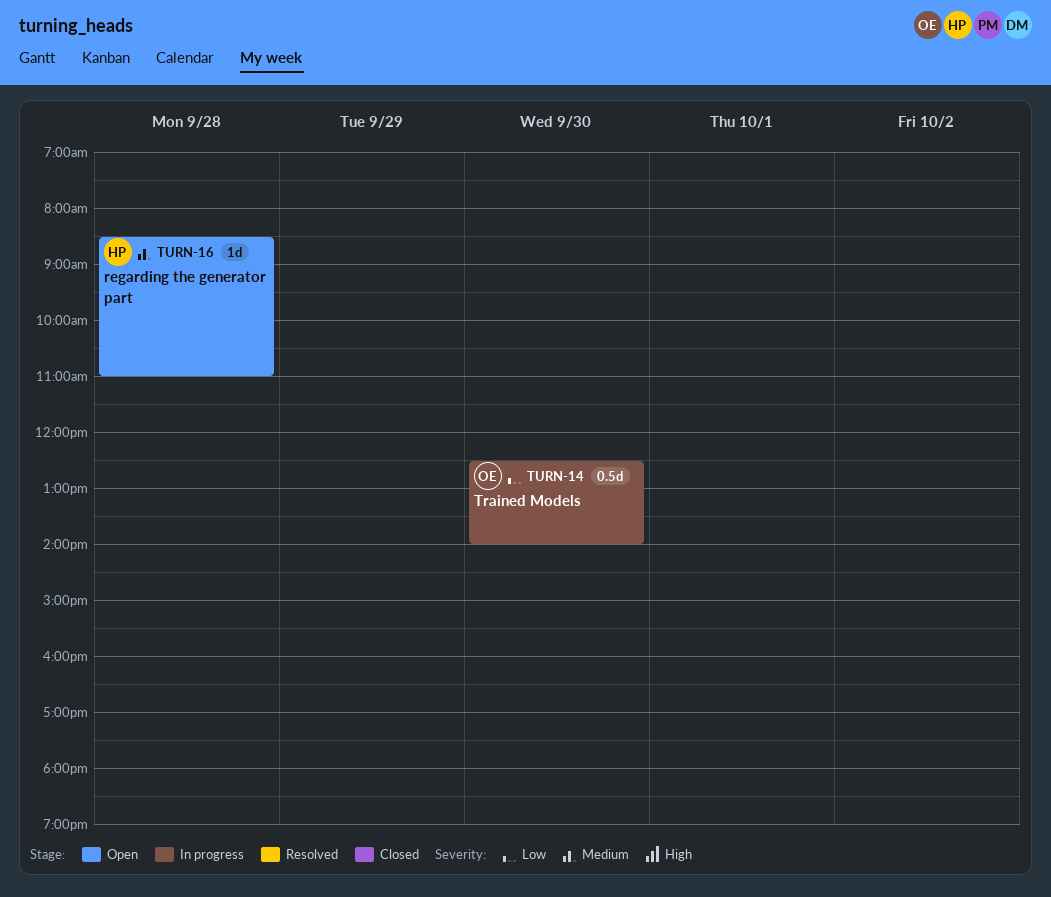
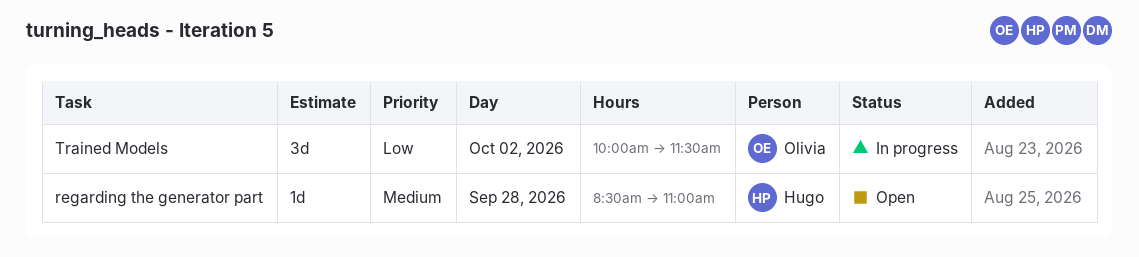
Trained Models, estimate: 0.5d -> 3d
Trained Models, day: Sep 30 -> Oct 2
Trained Models, begins: 12:30 -> 10:00
Trained Models, ends: 14:00 -> 11:30

